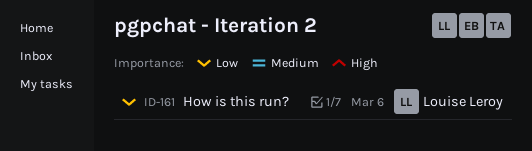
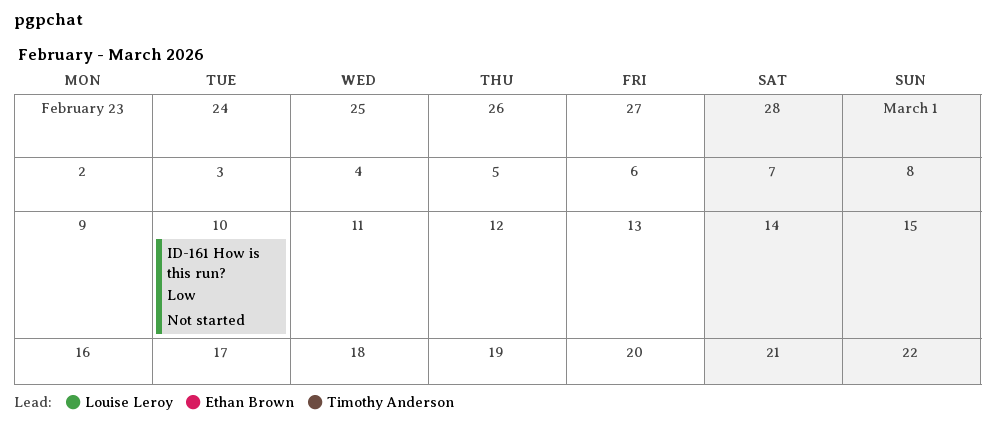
ID-161, due: Mar 6 -> Mar 10

